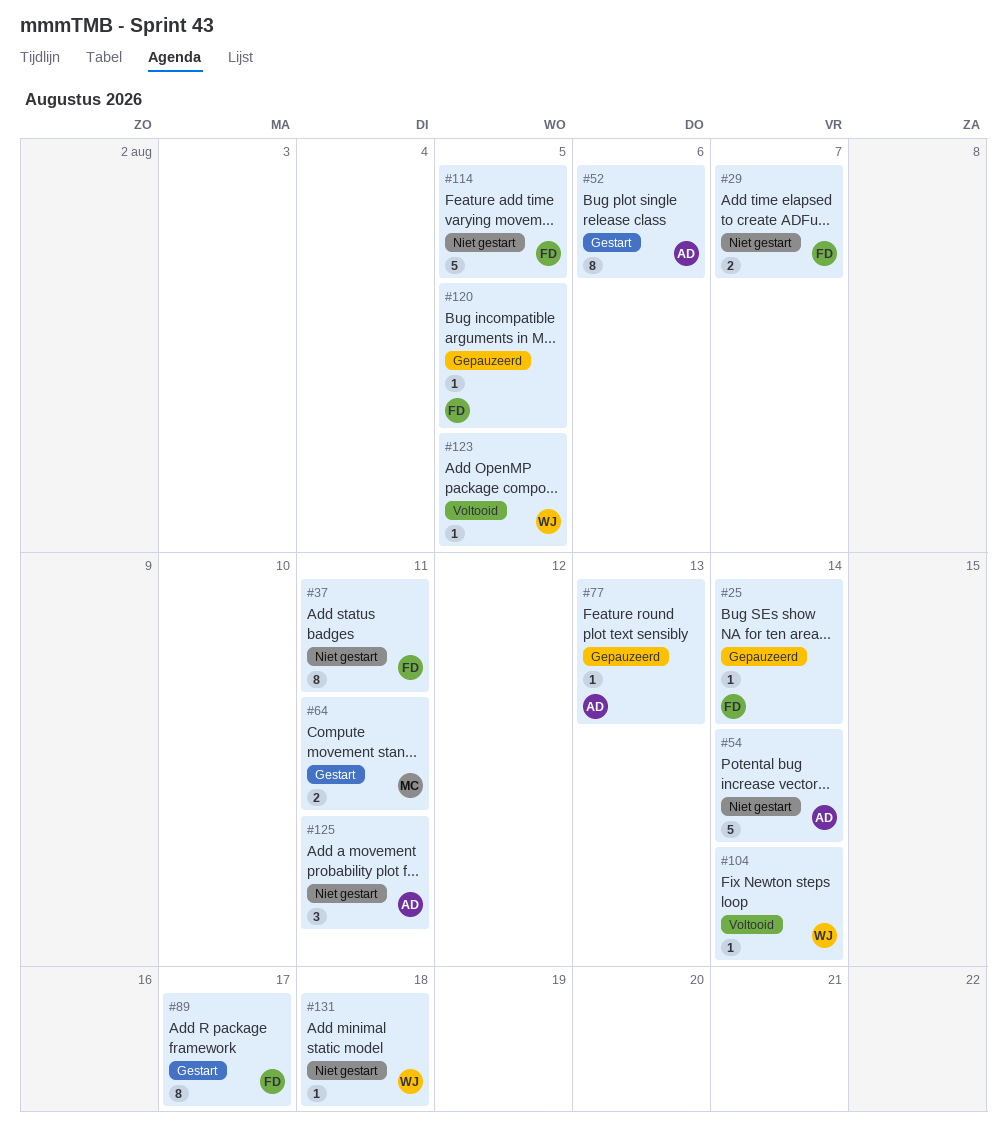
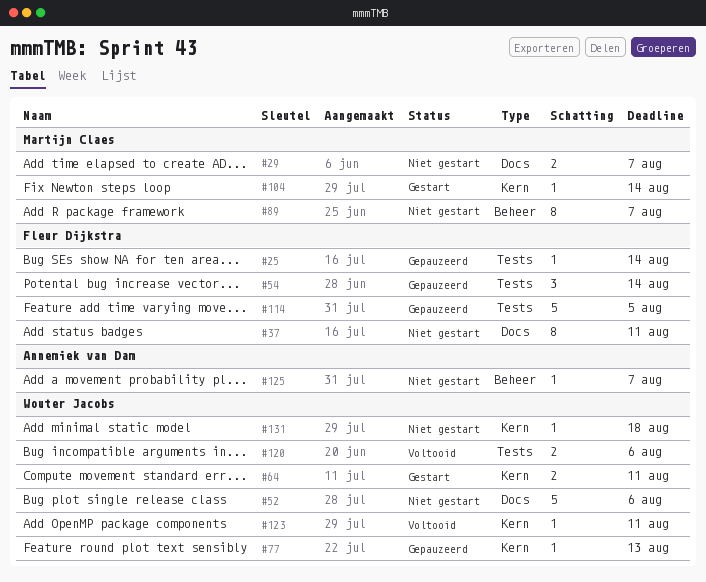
#29, owner: Fleur Dijkstra -> Martijn Claes
#52, status: Gestart -> Niet gestart
#52, owner: Annemiek van Dam -> Wouter Jacobs
#52, estimate: 8 -> 5
#54, status: Niet gestart -> Gepauzeerd
#54, owner: Annemiek van Dam -> Fleur Dijkstra
#54, estimate: 5 -> 3
#64, owner: Martijn Claes -> Wouter Jacobs
#77, owner: Annemiek van Dam -> Wouter Jacobs
#89, status: Gestart -> Niet gestart
#89, owner: Fleur Dijkstra -> Martijn Claes
#89, due: Aug 17 -> Aug 7
#104, status: Voltooid -> Gestart
#104, owner: Wouter Jacobs -> Martijn Claes
#114, status: Niet gestart -> Gepauzeerd
#120, status: Gepauzeerd -> Voltooid
#120, owner: Fleur Dijkstra -> Wouter Jacobs
#120, estimate: 1 -> 2
#120, due: Aug 5 -> Aug 6
#123, due: Aug 5 -> Aug 11
#125, estimate: 3 -> 1
#125, due: Aug 11 -> Aug 7

